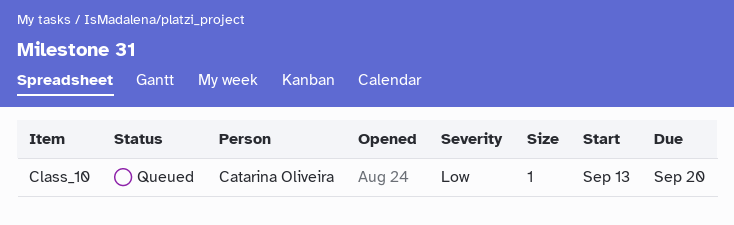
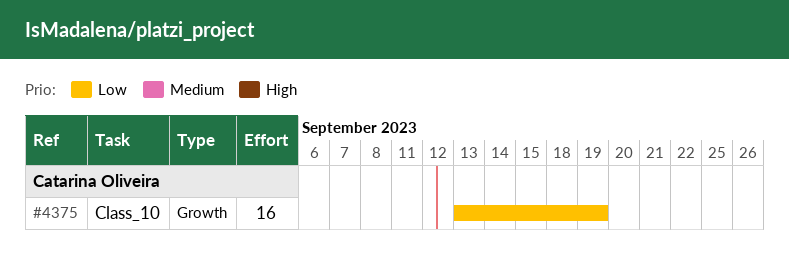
Class_10, estimate: 1 -> 16
Class_10, due: Sep 20 -> Sep 19

